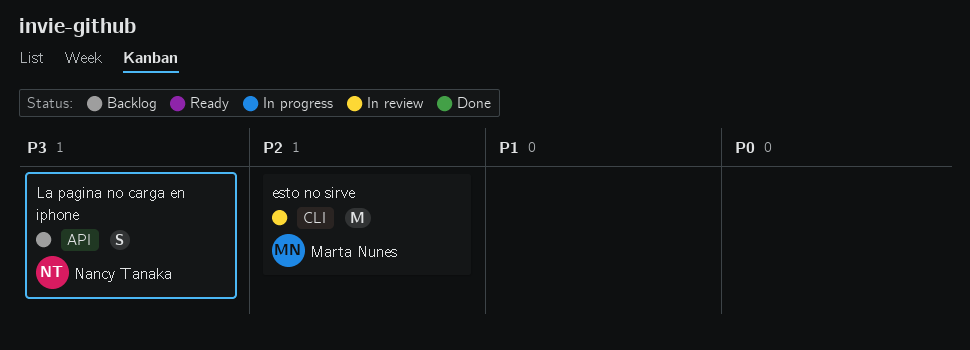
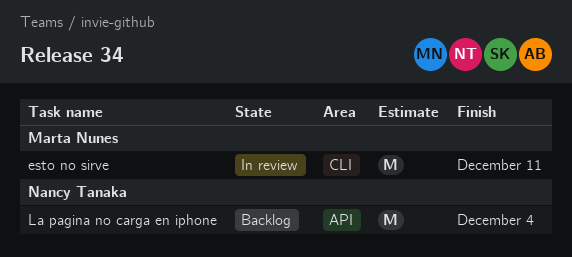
La pagina no carga en iphone, estimate: S -> M

